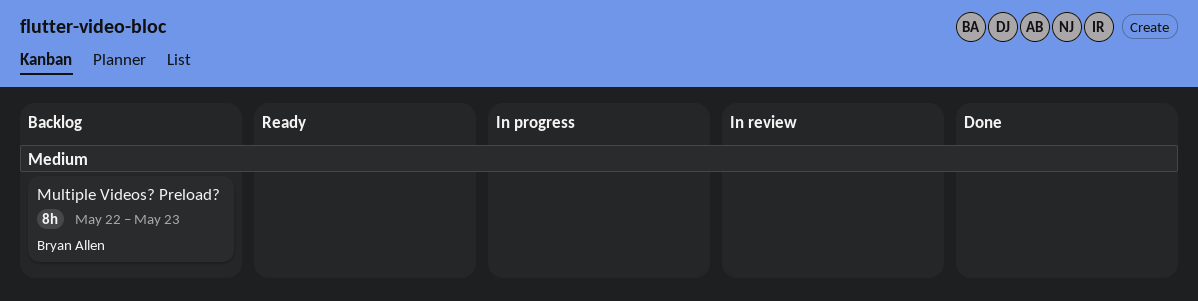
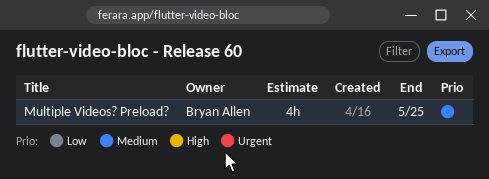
Multiple Videos? Preload?, estimate: 8h -> 4h
Multiple Videos? Preload?, due: May 23 -> May 25

